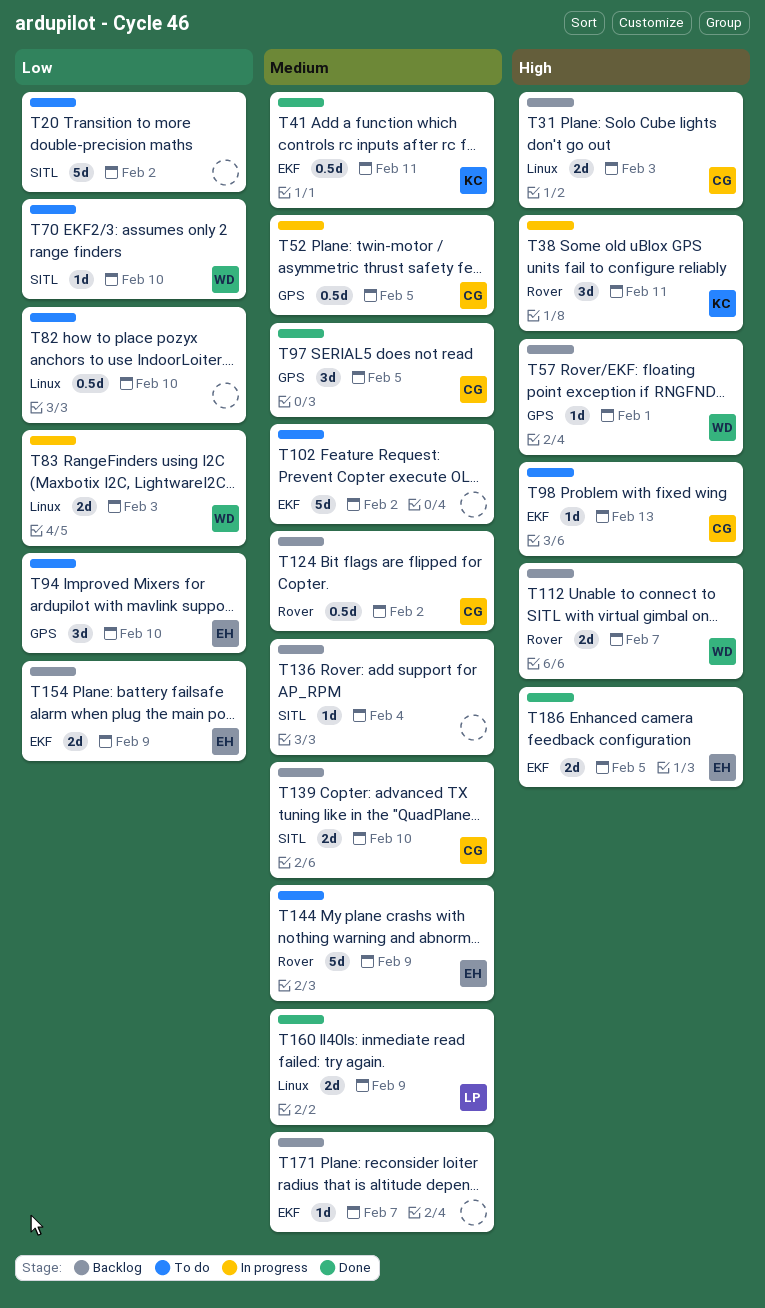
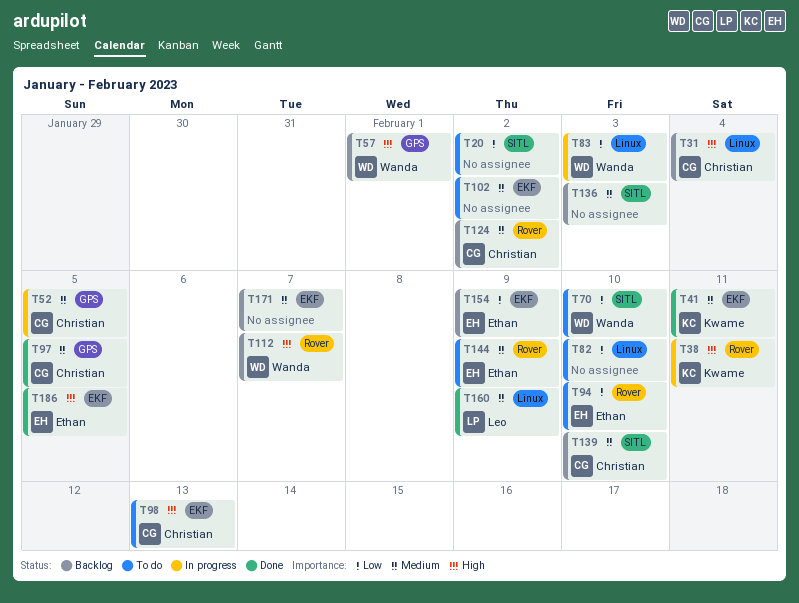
T31, due: Feb 3 -> Feb 4
T94, label: GPS -> Rover
T136, due: Feb 4 -> Feb 3

